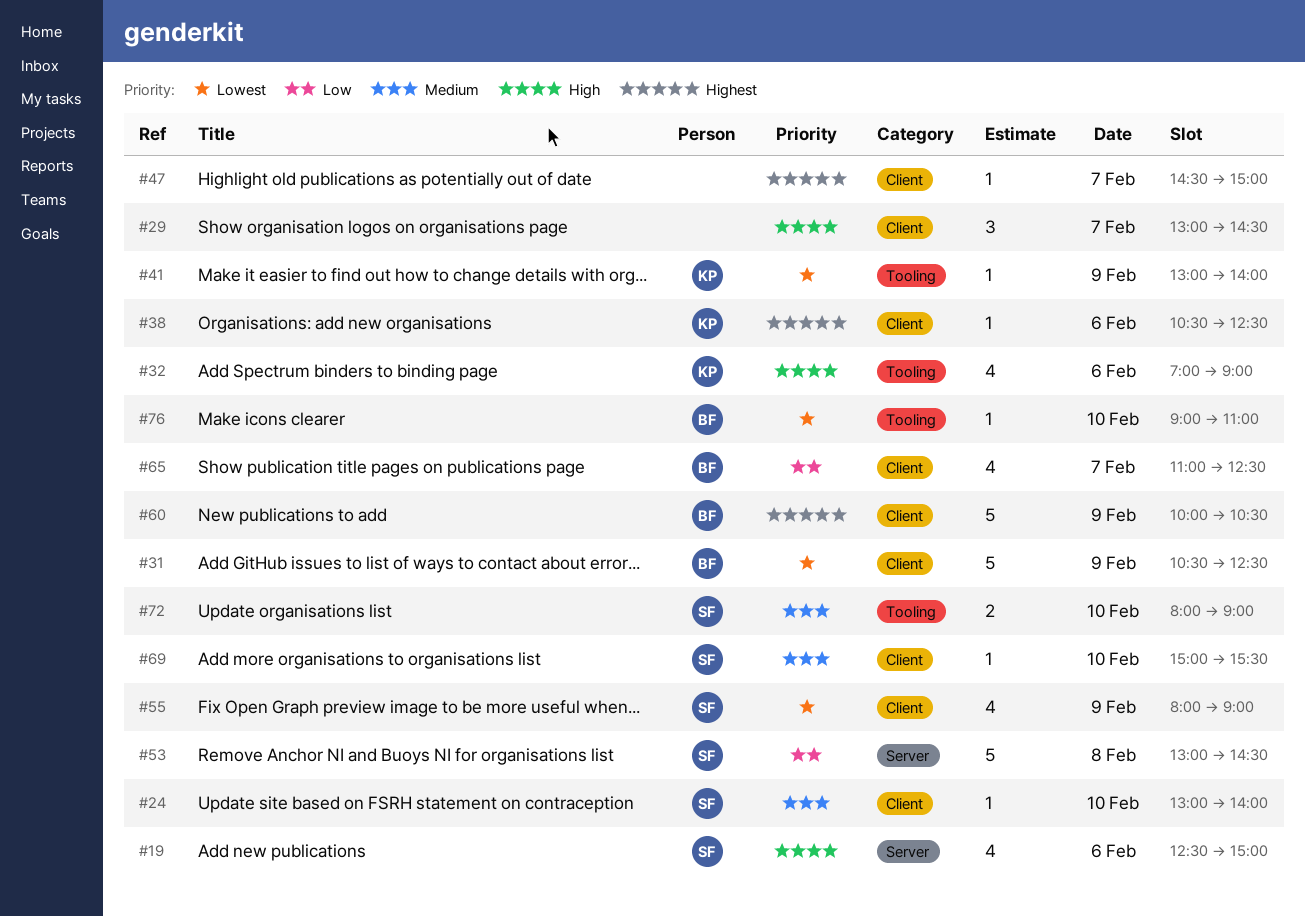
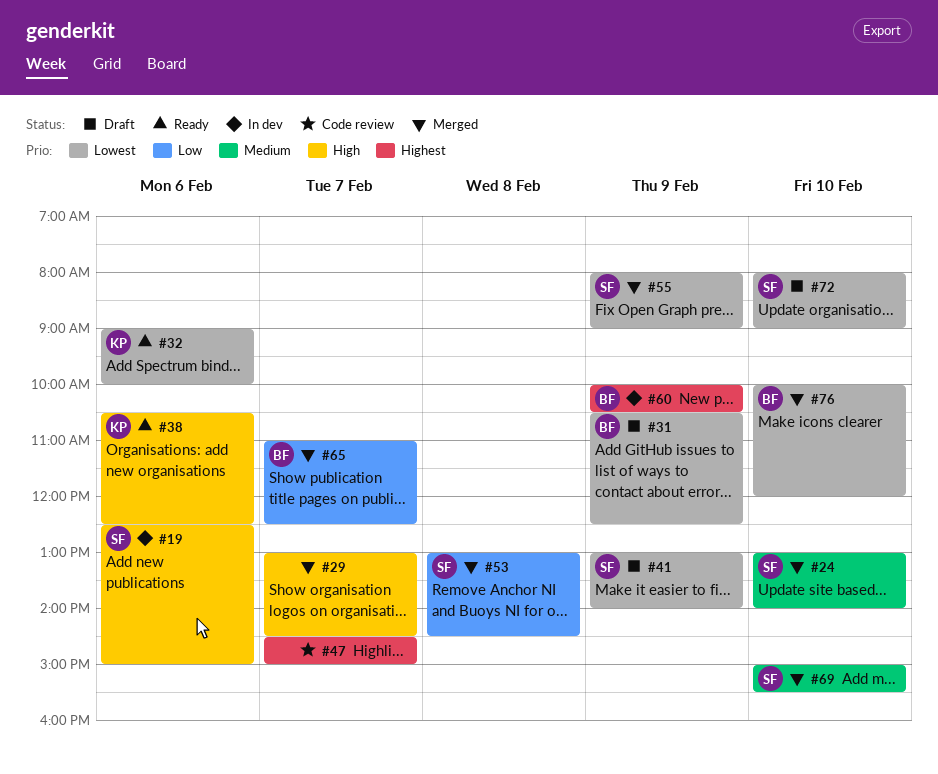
#32, priority: High -> Lowest
#32, begins: 07:00 -> 09:00
#32, ends: 09:00 -> 10:00
#38, priority: Highest -> High
#41, owner: KP -> SF
#72, priority: Medium -> Lowest
#76, begins: 09:00 -> 10:00
#76, ends: 11:00 -> 12:00

